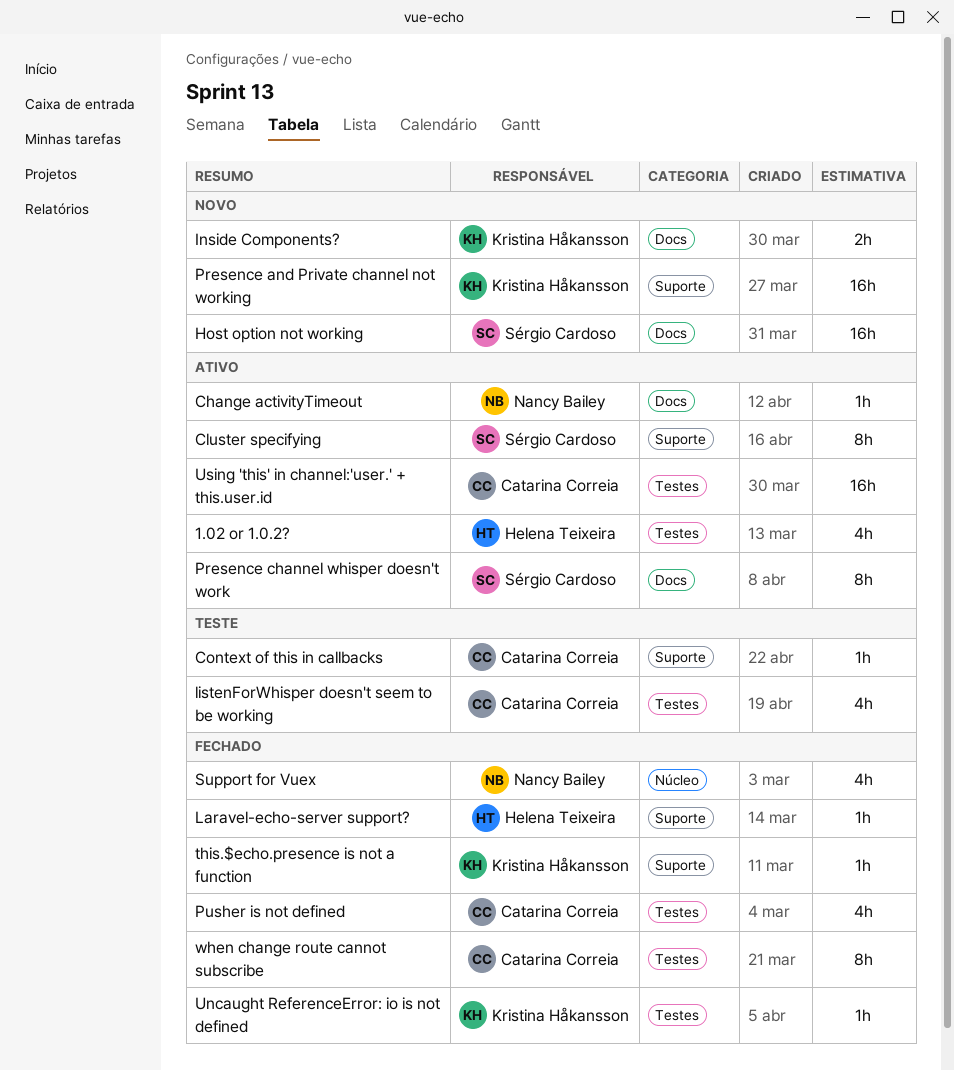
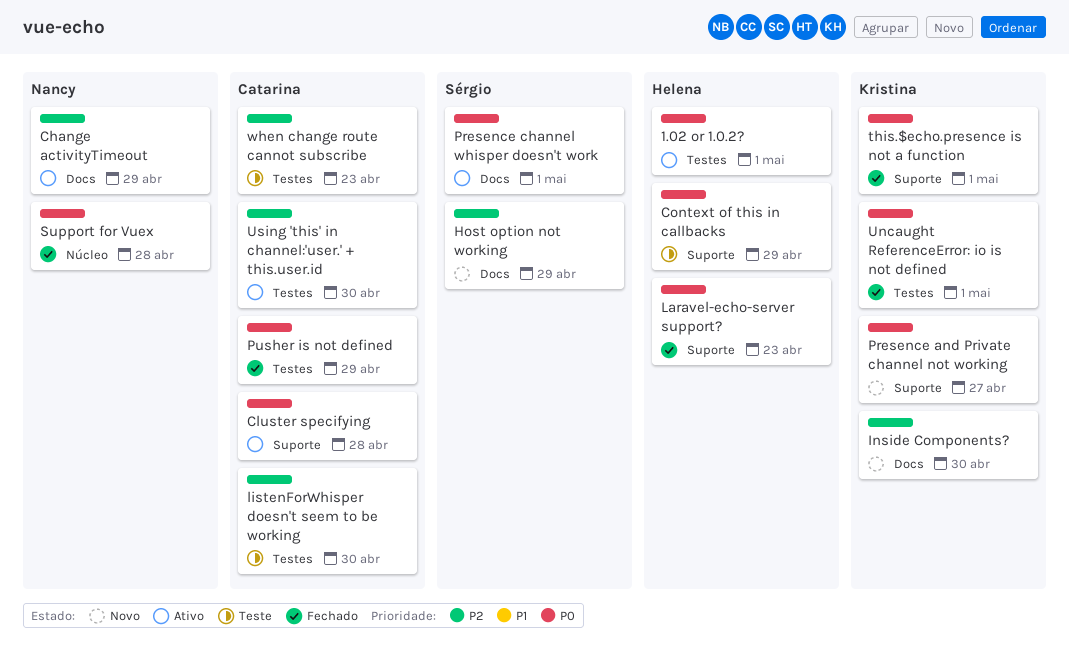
Cluster specifying, owner: Sérgio Cardoso -> Catarina Correia
Context of this in callbacks, owner: Catarina Correia -> Helena Teixeira
when change route cannot subscribe, status: Fechado -> Teste

